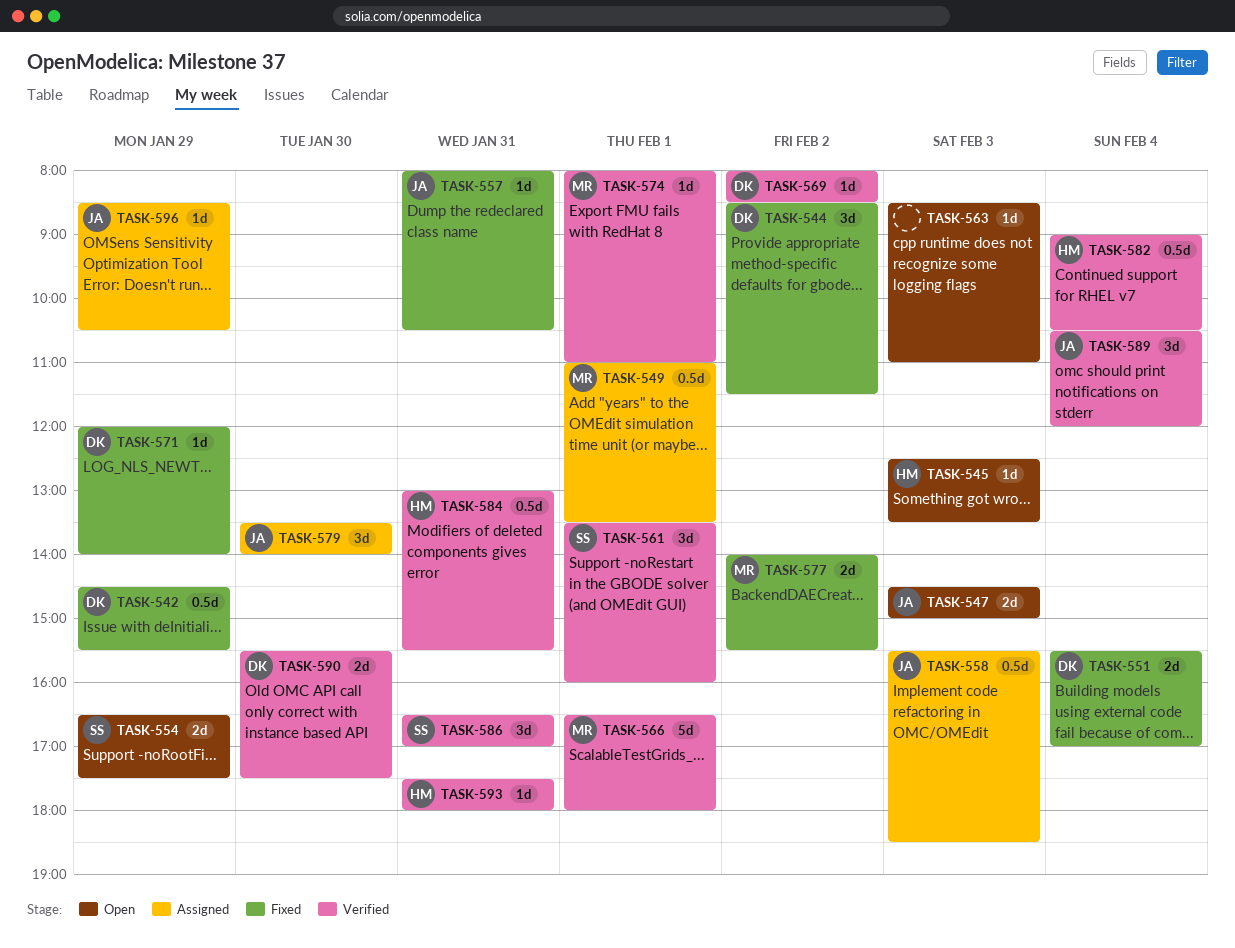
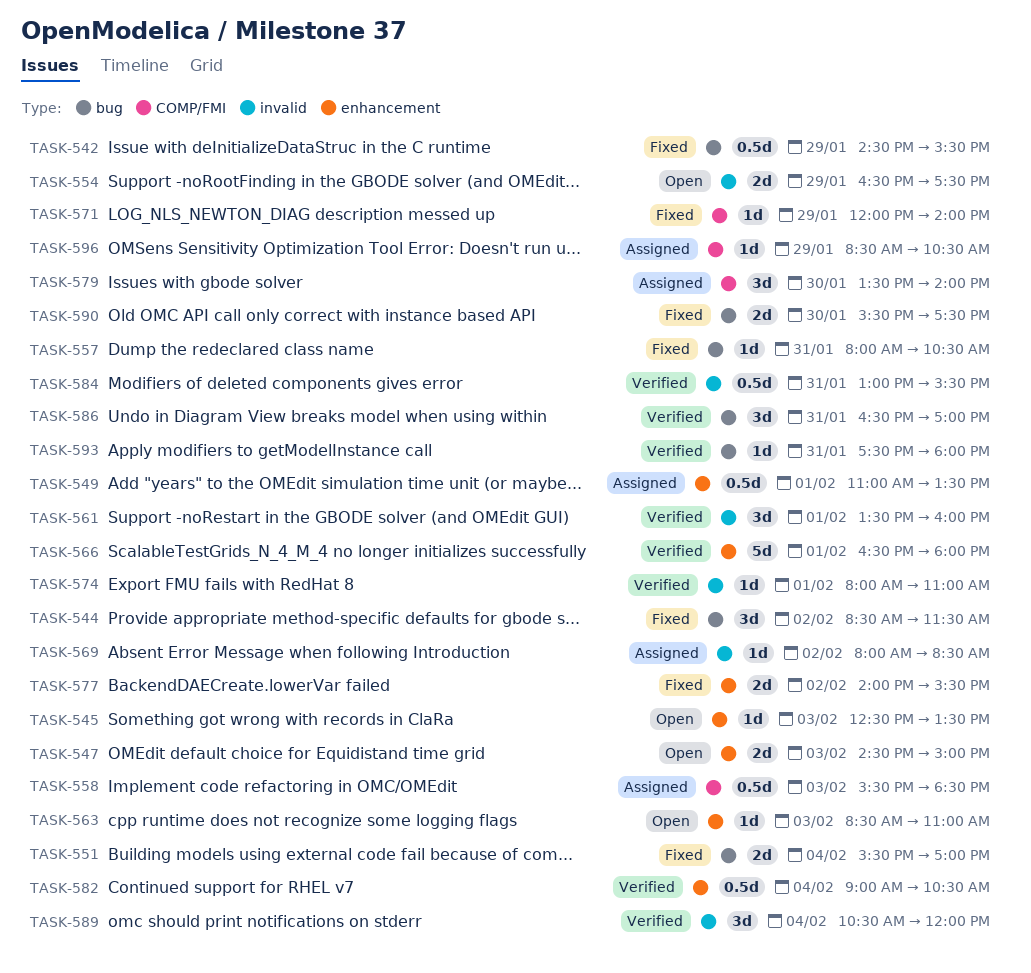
TASK-569, status: Verified -> Assigned
TASK-590, status: Verified -> Fixed

